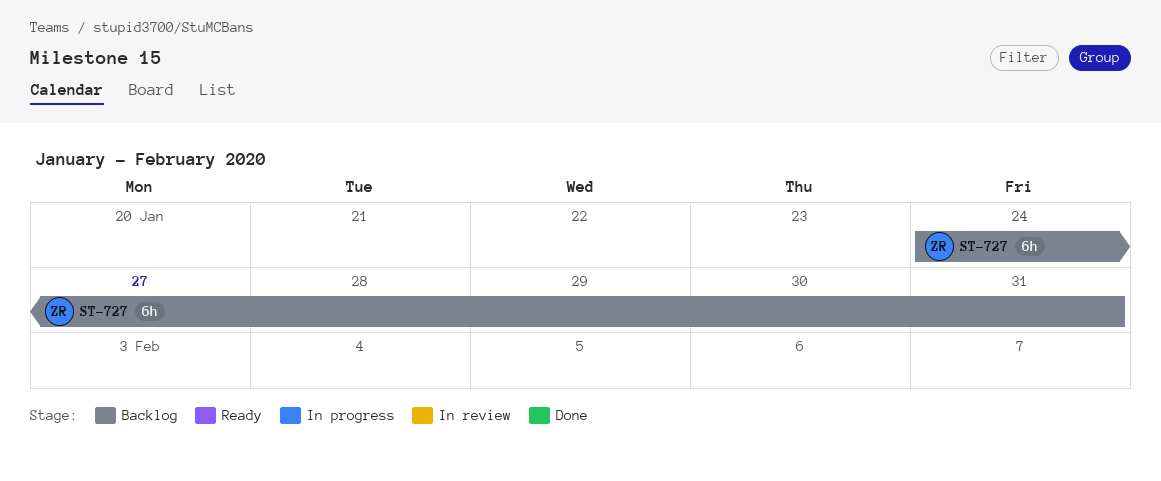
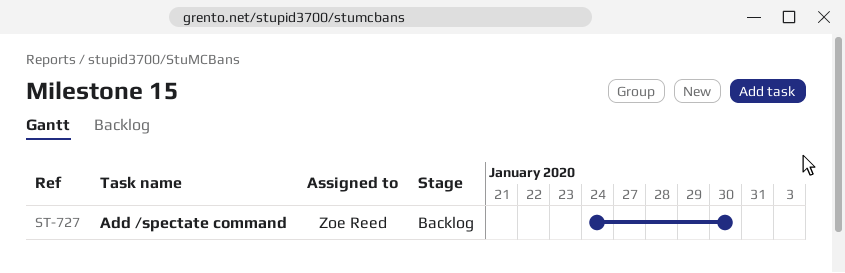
ST-727, due: Jan 31 -> Jan 30

